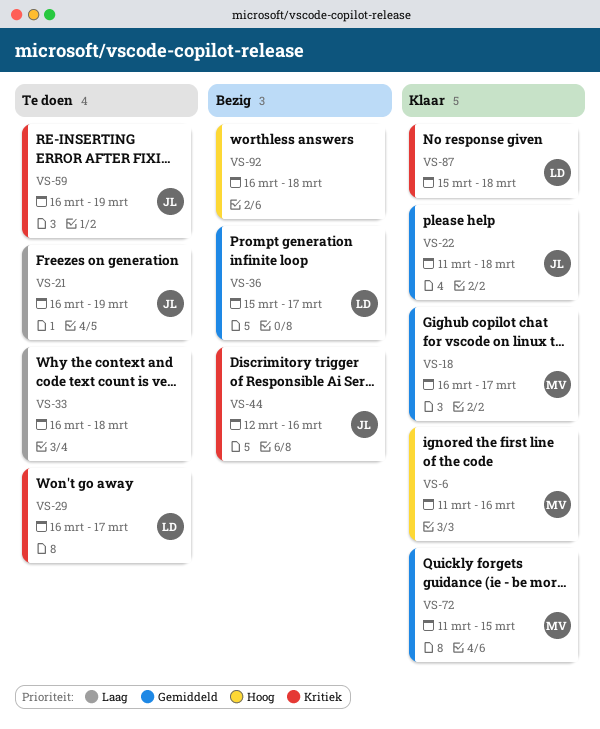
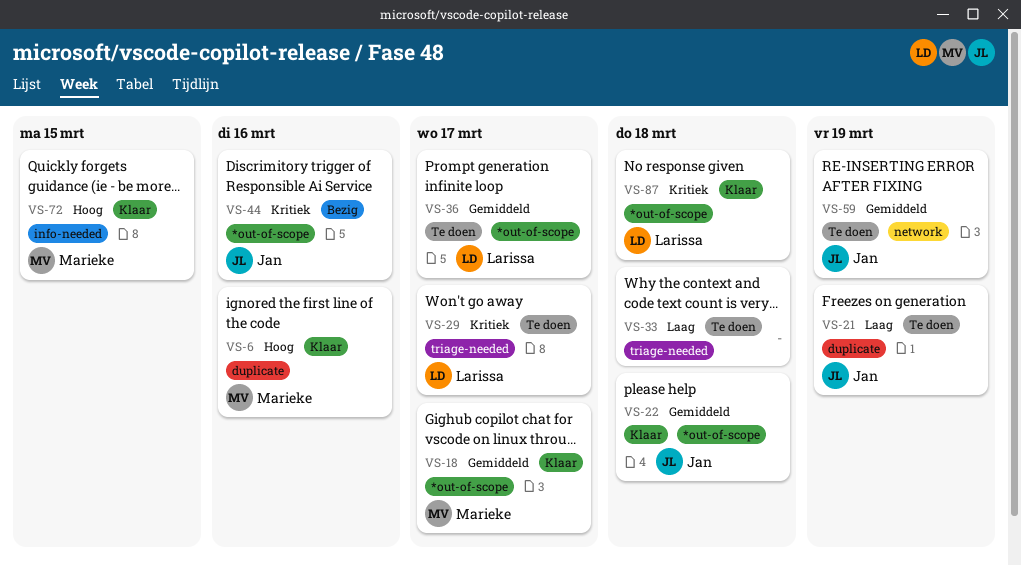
VS-36, status: Bezig -> Te doen
VS-59, priority: Kritiek -> Gemiddeld
VS-72, priority: Gemiddeld -> Hoog
VS-92: present -> none

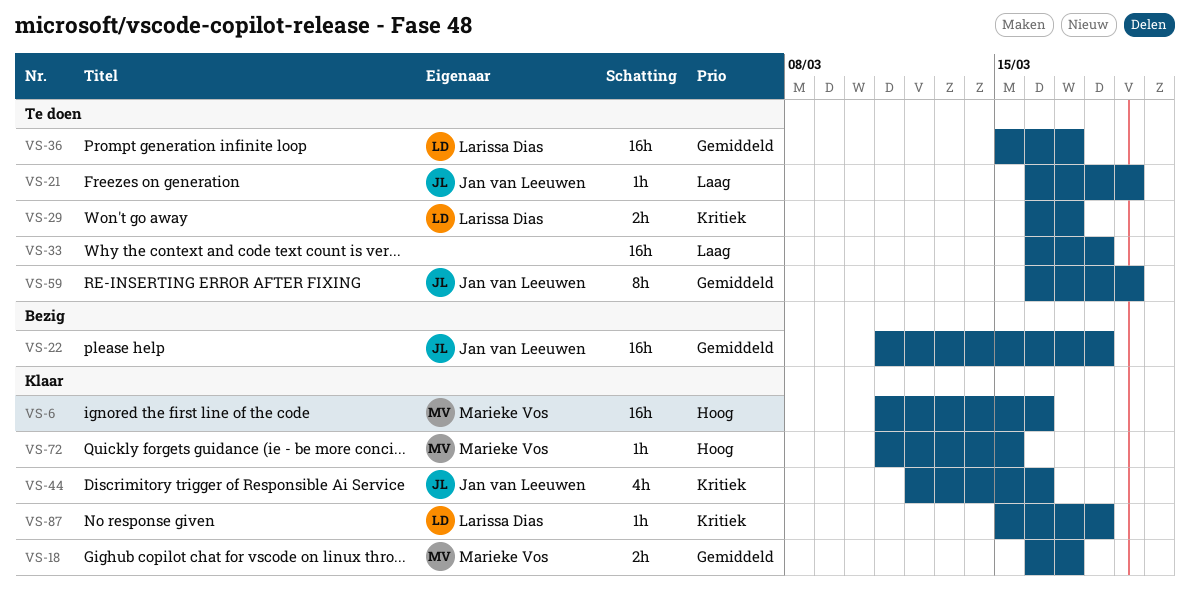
VS-22, status: Klaar -> Bezig
VS-44, status: Bezig -> Klaar

